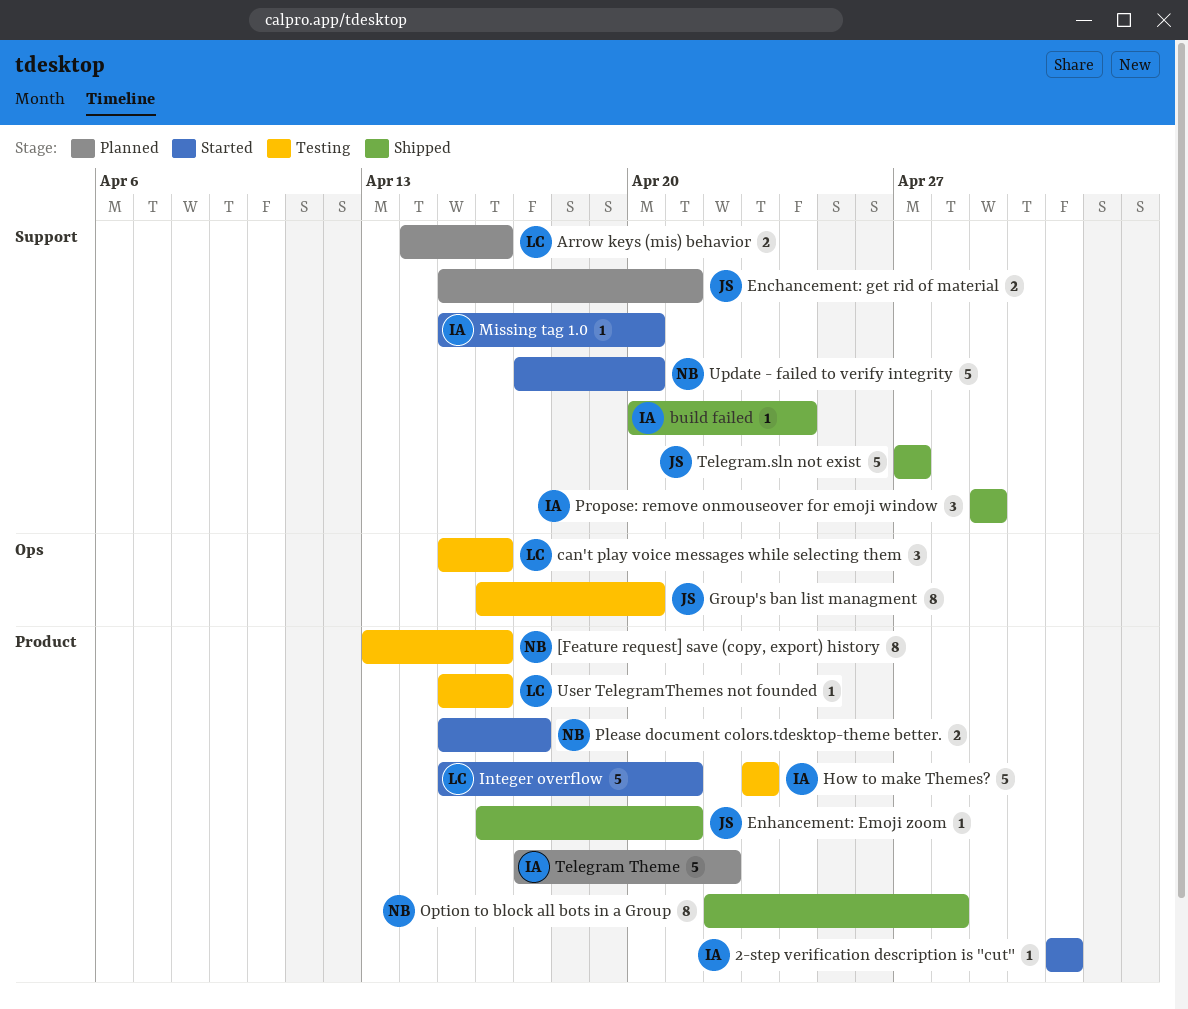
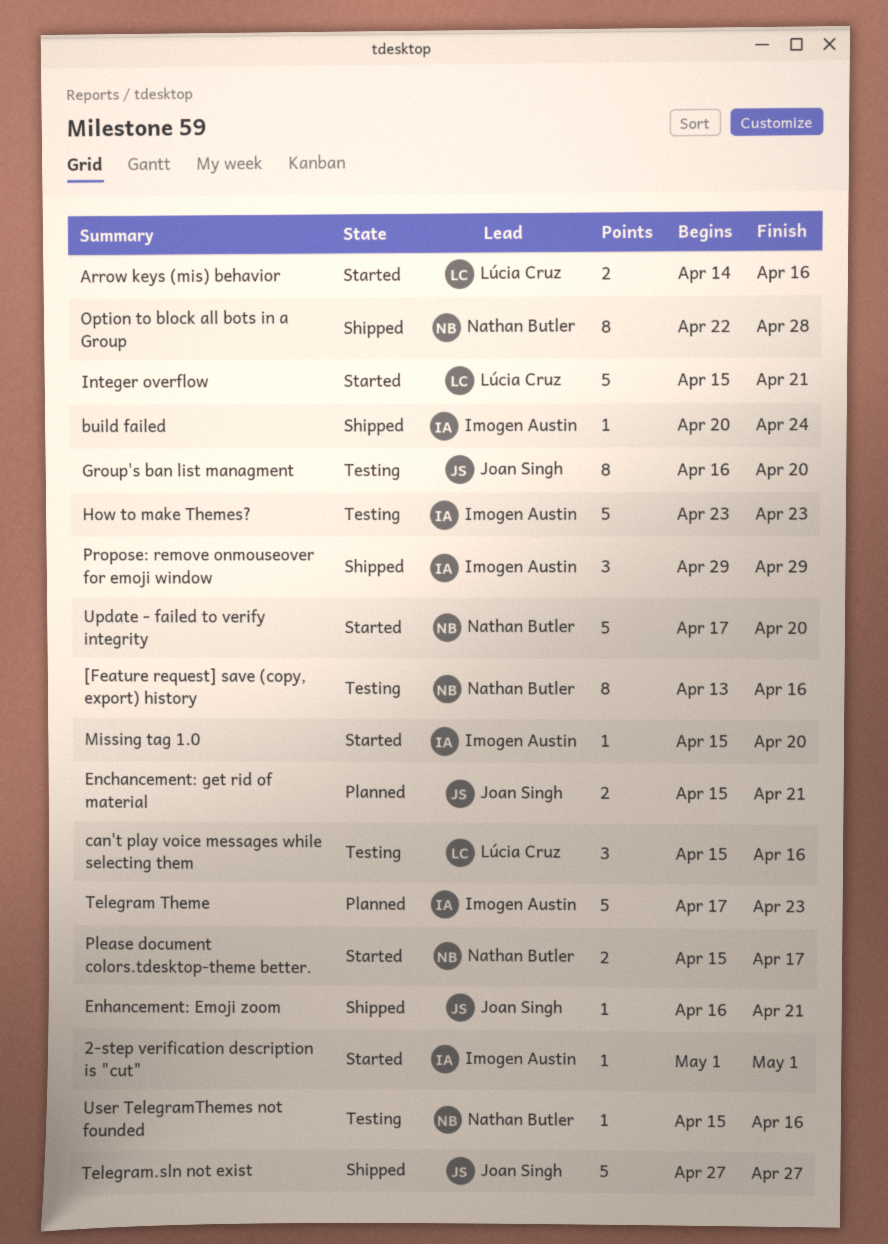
Arrow keys (mis) behavior, status: Planned -> Started
Telegram Theme, due: Apr 22 -> Apr 23
User TelegramThemes not founded, owner: Lúcia Cruz -> Nathan Butler

